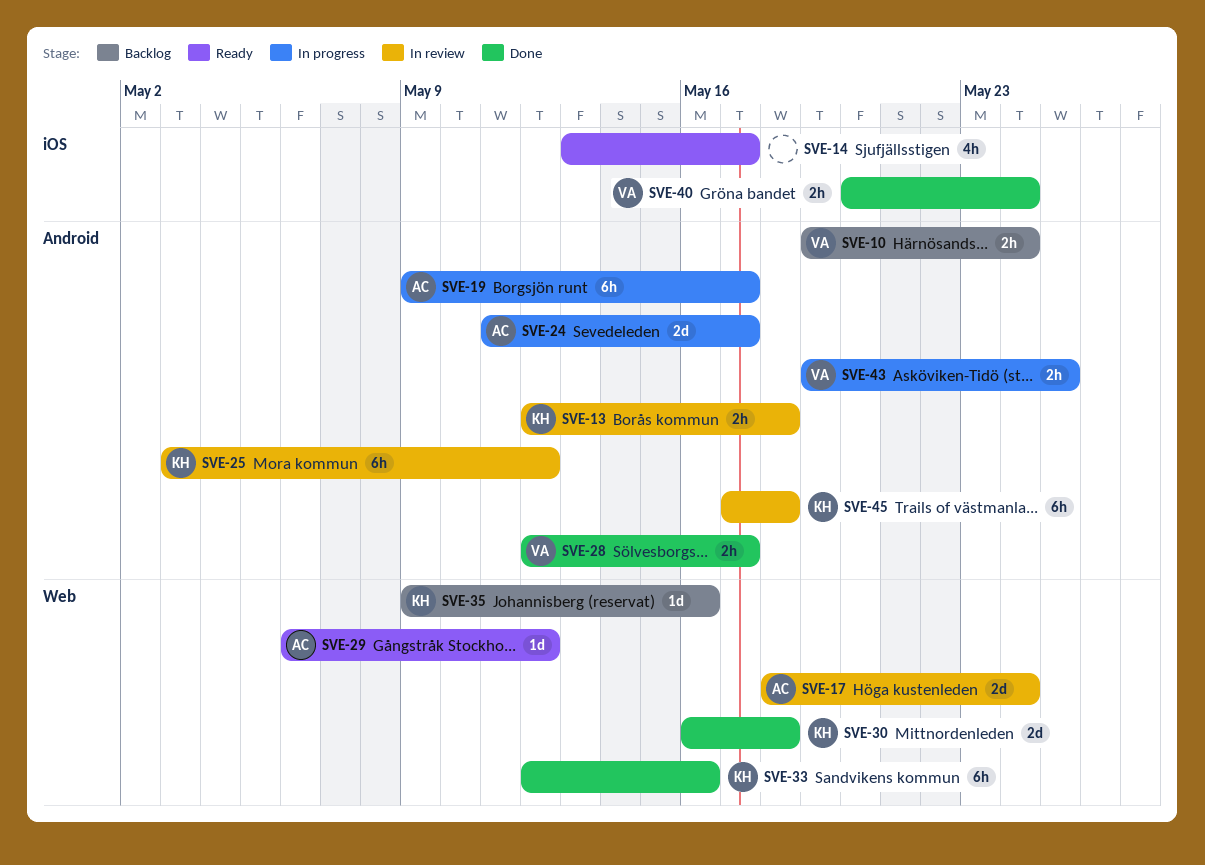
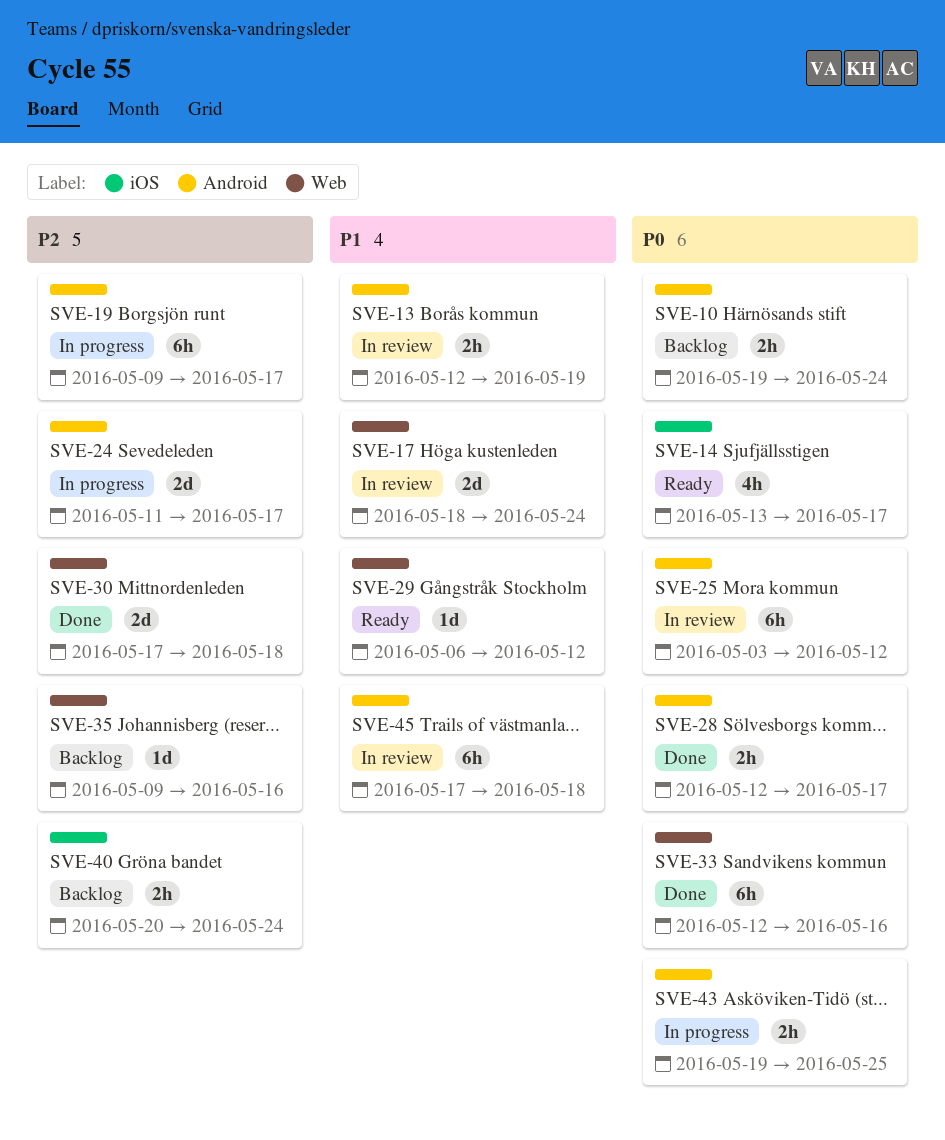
SVE-13, due: May 18 -> May 19
SVE-30, start: May 16 -> May 17
SVE-40, status: Done -> Backlog

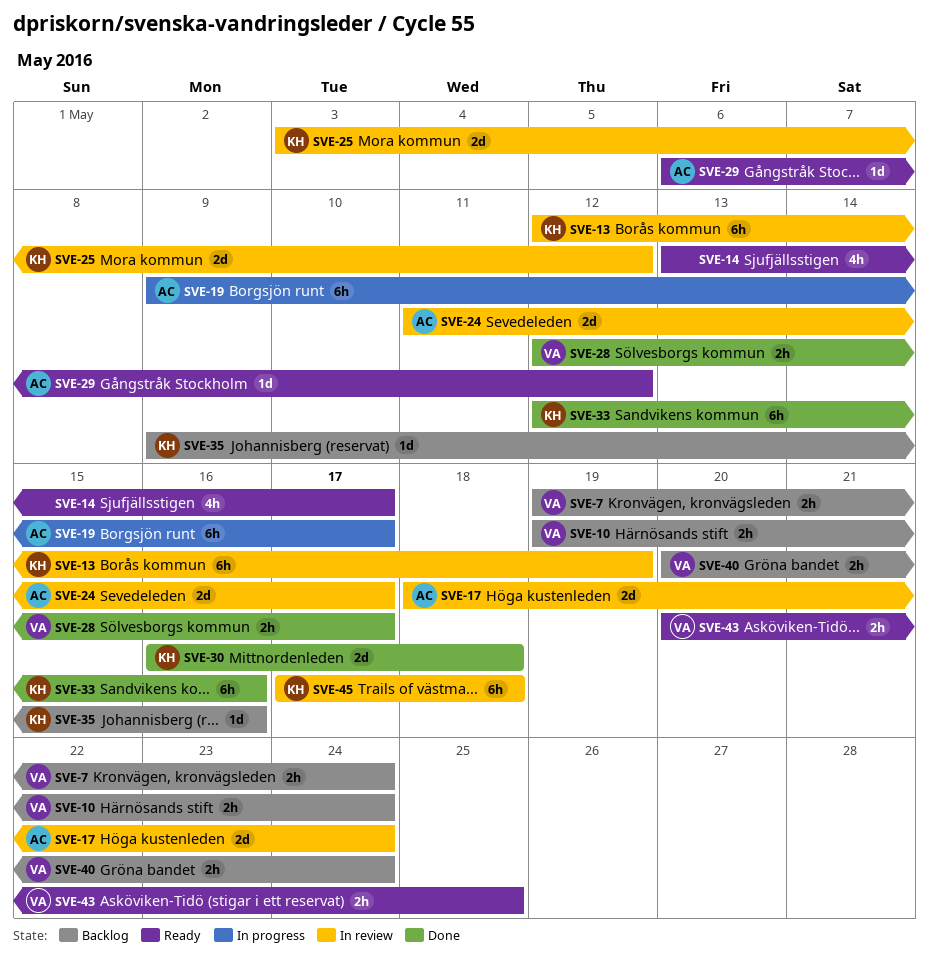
SVE-7: none -> present
SVE-13, estimate: 2h -> 6h
SVE-24, status: In progress -> In review
SVE-25, estimate: 6h -> 2d
SVE-30, start: May 17 -> May 16
SVE-43, status: In progress -> Ready
SVE-43, start: May 19 -> May 20

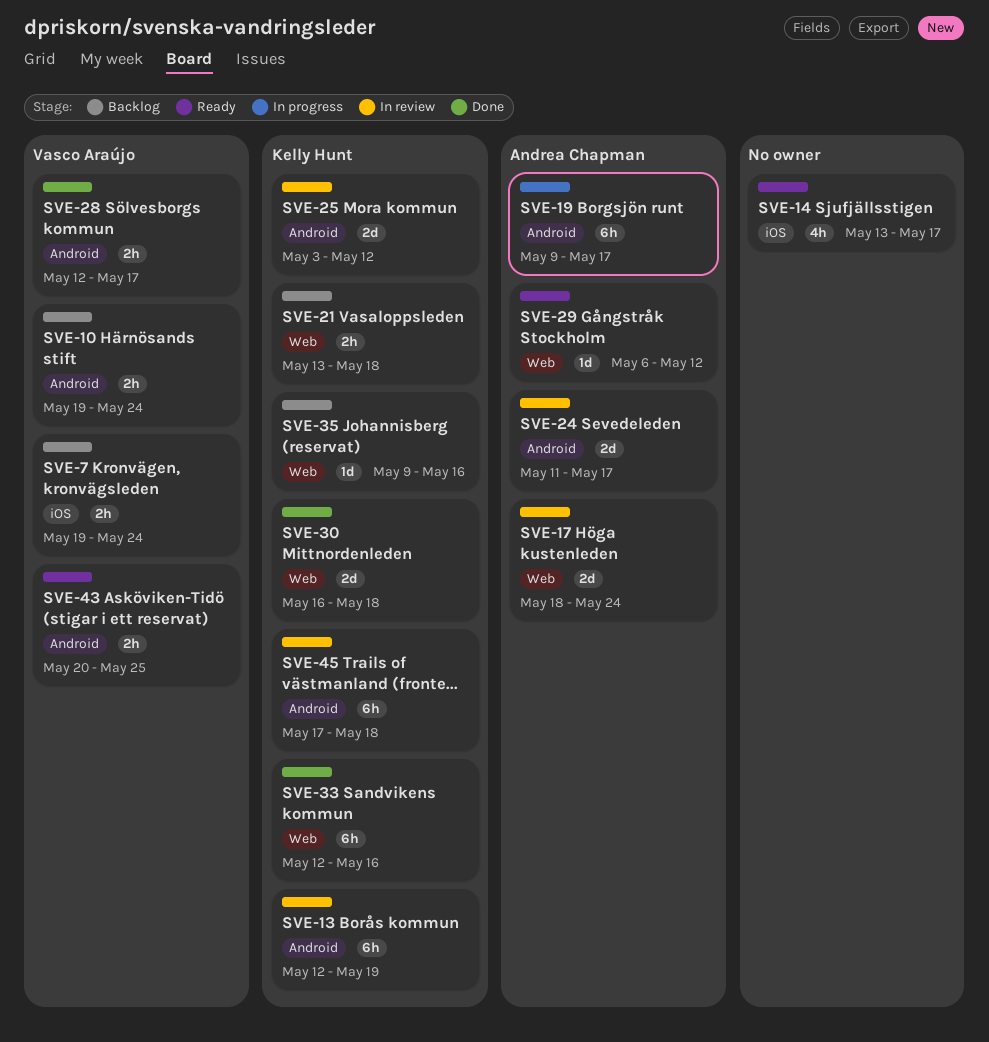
SVE-21: none -> present
SVE-40: present -> none

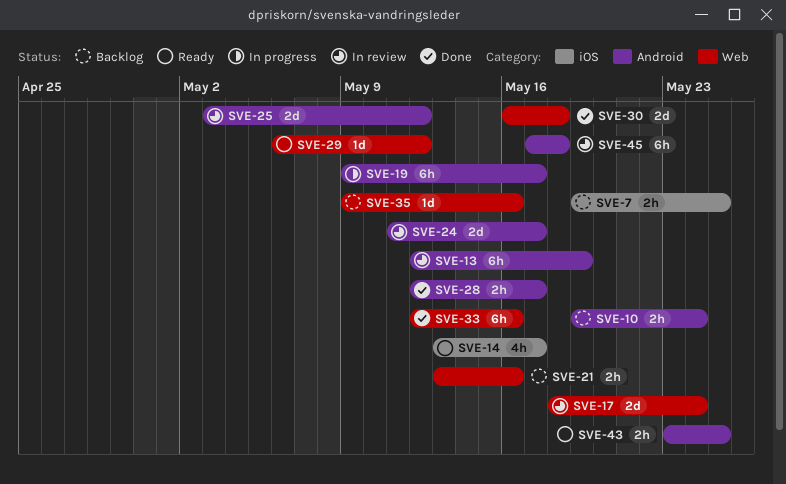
SVE-7, due: May 24 -> May 25
SVE-21, due: May 18 -> May 16
SVE-43, start: May 20 -> May 23

